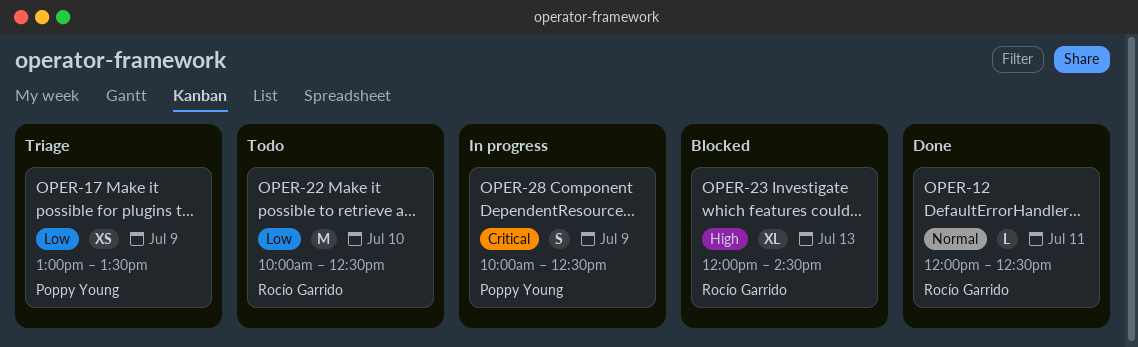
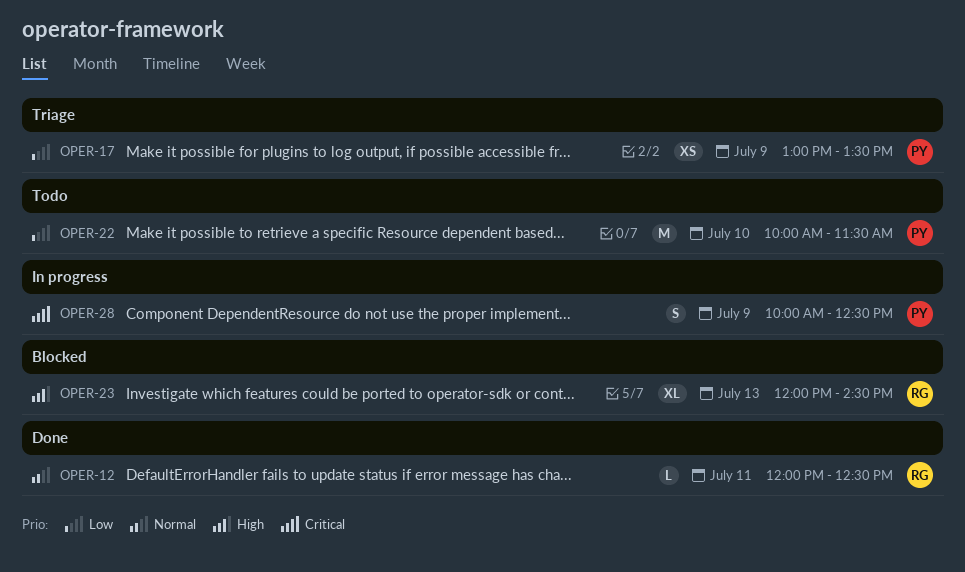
OPER-22, owner: Rocío Garrido -> Poppy Young
OPER-22, ends: 12:30 -> 11:30

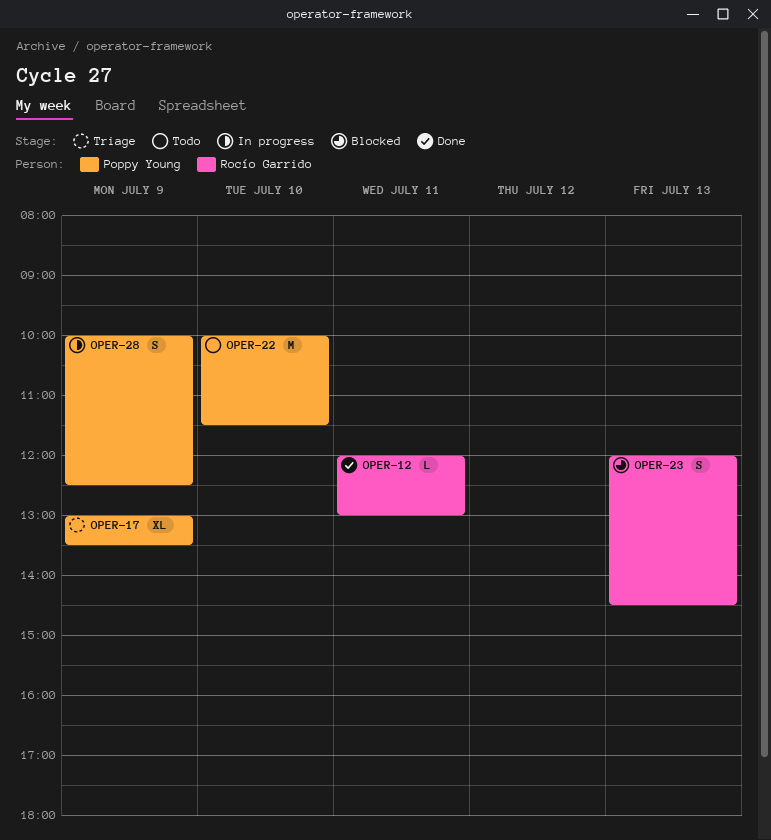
OPER-12, ends: 12:30 -> 13:00
OPER-17, estimate: XS -> XL
OPER-23, estimate: XL -> S

